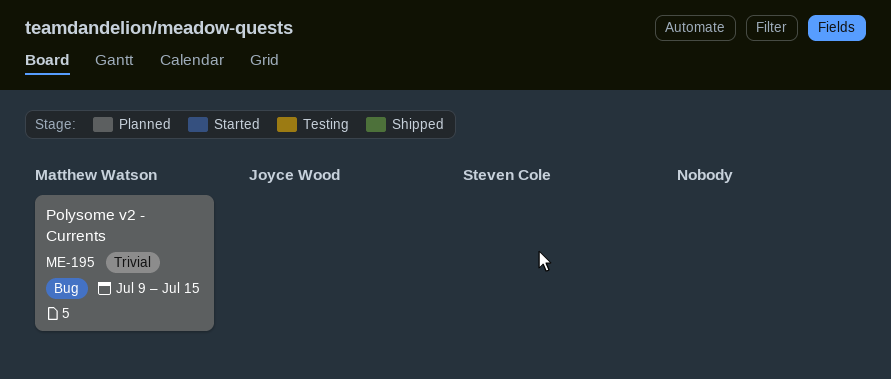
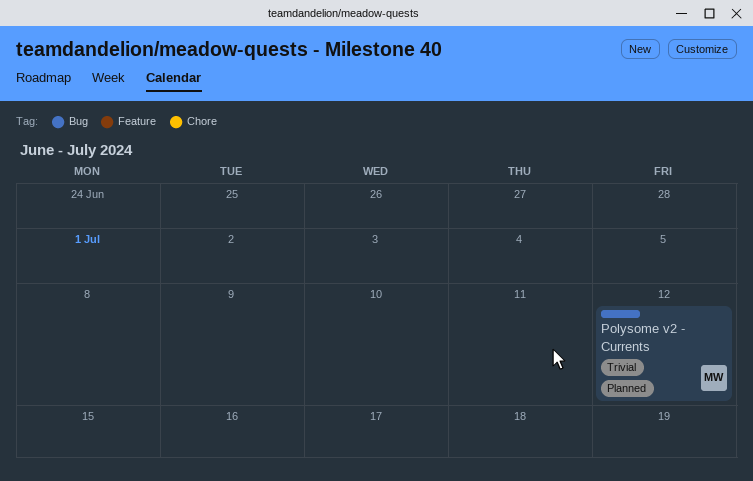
Polysome v2 - Currents, due: Jul 15 -> Jul 12

